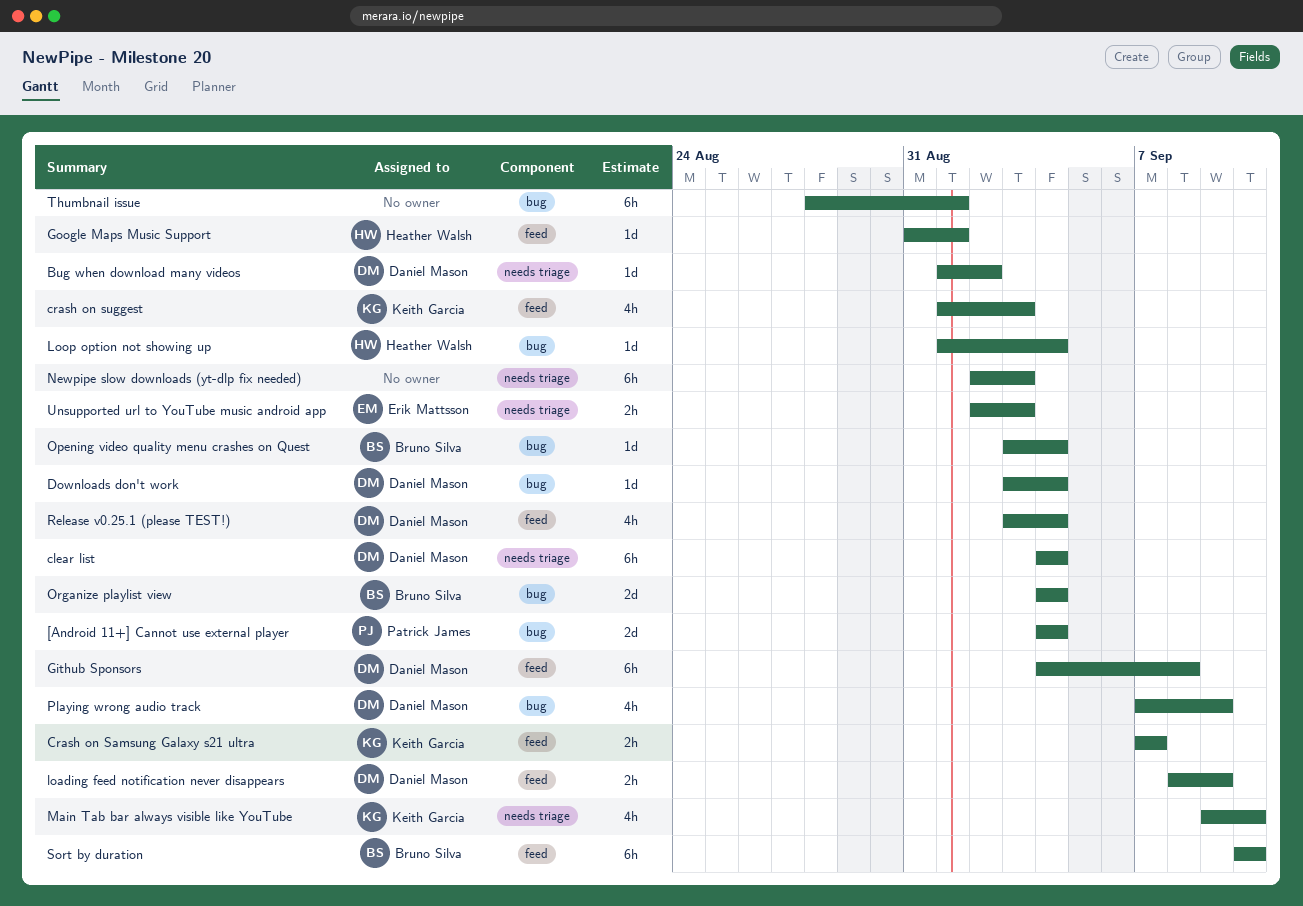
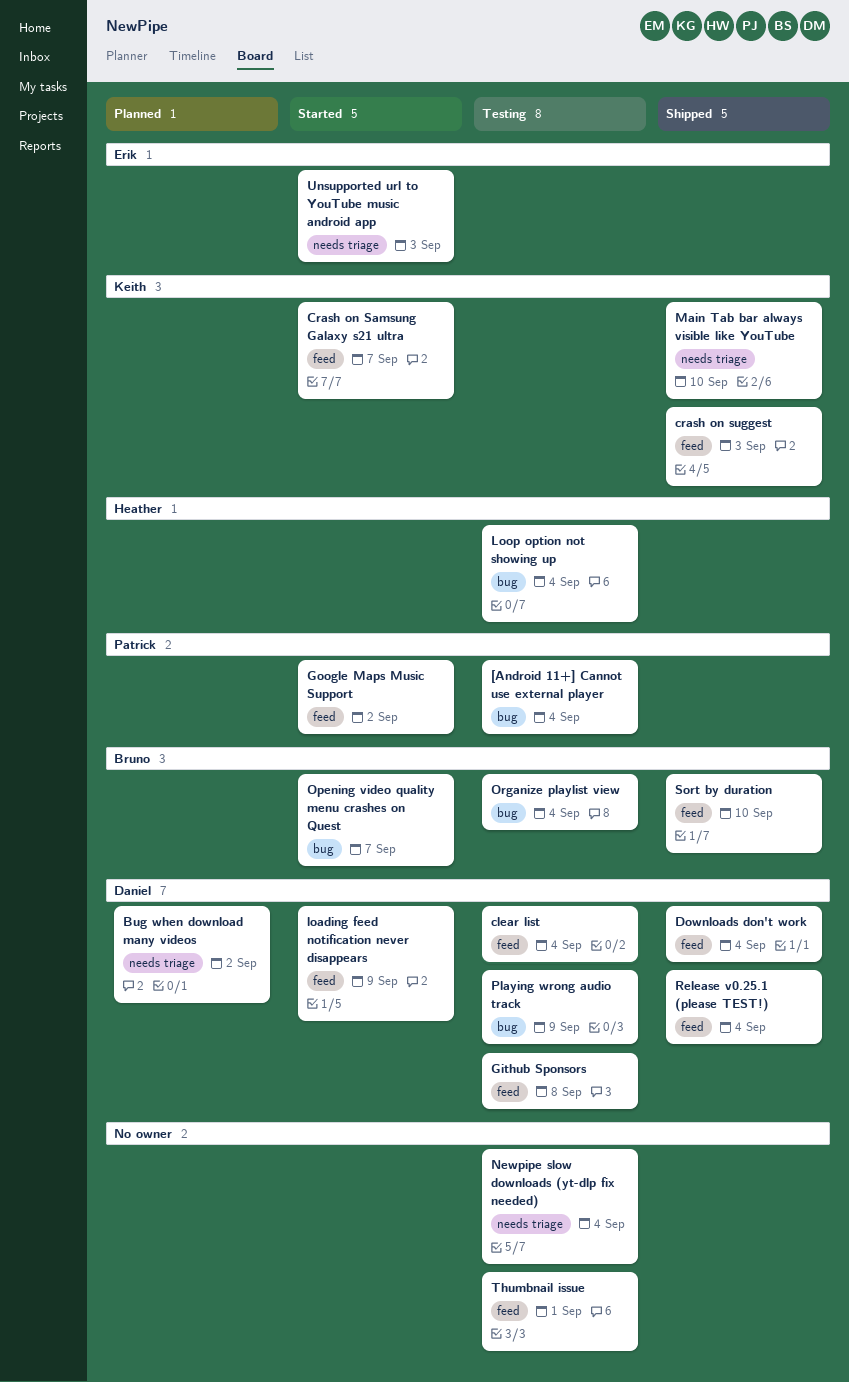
clear list, label: needs triage -> feed
Downloads don't work, label: bug -> feed
Google Maps Music Support, owner: Heather Walsh -> Patrick James
Google Maps Music Support, due: Sep 1 -> Sep 2
Newpipe slow downloads (yt-dlp fix needed), due: Sep 3 -> Sep 4
Opening video quality menu crashes on Quest, due: Sep 4 -> Sep 7
Thumbnail issue, label: bug -> feed

